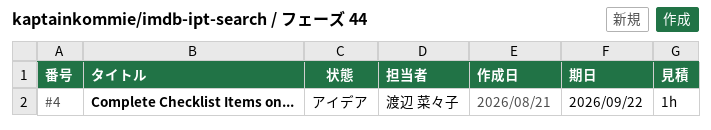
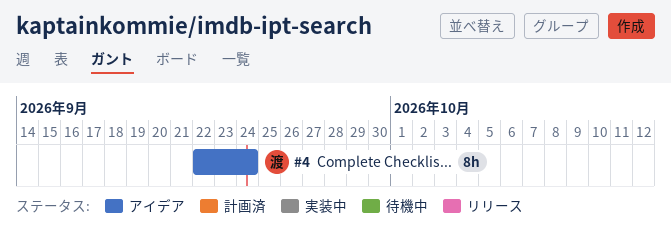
#4, estimate: 1h -> 8h
#4, due: Sep 22 -> Sep 24

